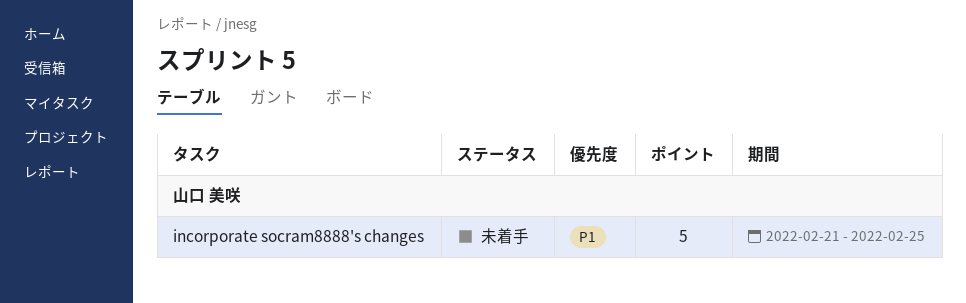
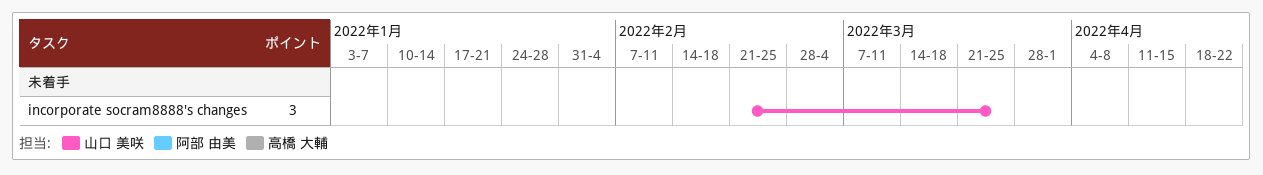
incorporate socram8888's changes, estimate: 5 -> 3
incorporate socram8888's changes, due: Feb 25 -> Mar 25

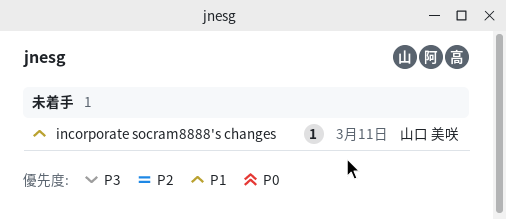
incorporate socram8888's changes, estimate: 3 -> 1
incorporate socram8888's changes, due: Mar 25 -> Mar 11

